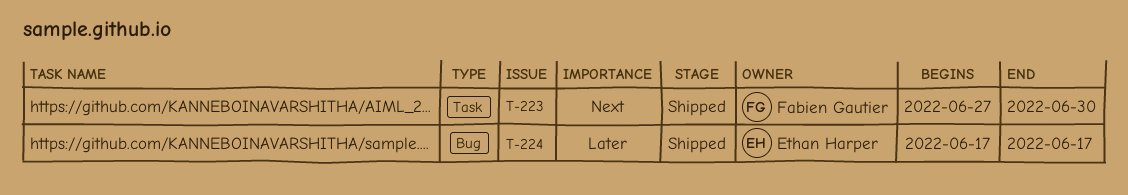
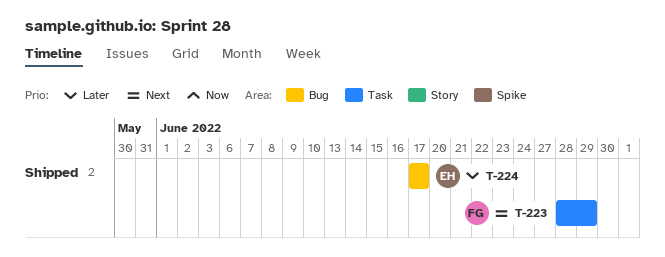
T-223, start: Jun 27 -> Jun 28
T-223, due: Jun 30 -> Jun 29

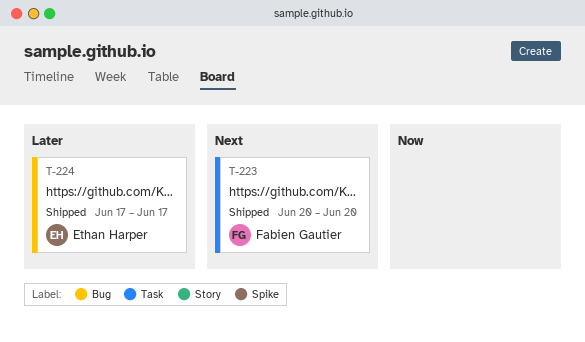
T-223, start: Jun 28 -> Jun 20
T-223, due: Jun 29 -> Jun 20

